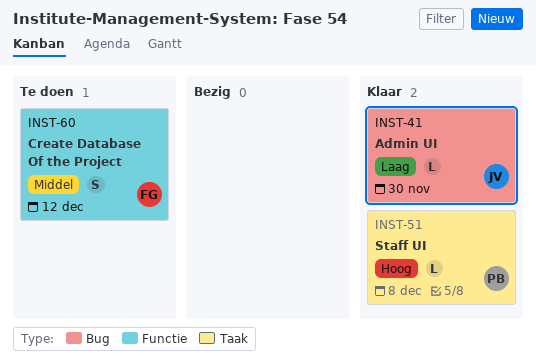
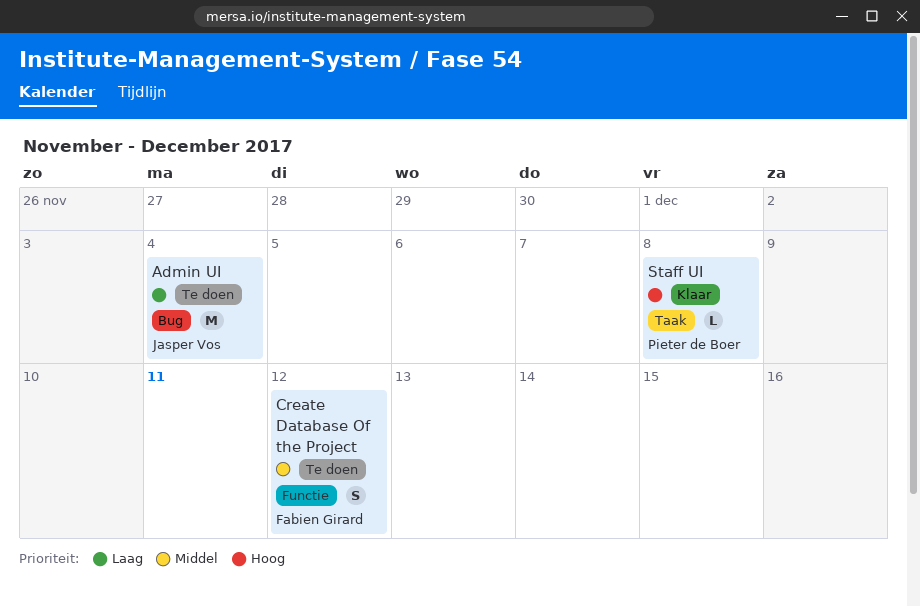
Admin UI, status: Klaar -> Te doen
Admin UI, estimate: L -> M
Admin UI, due: Nov 30 -> Dec 4

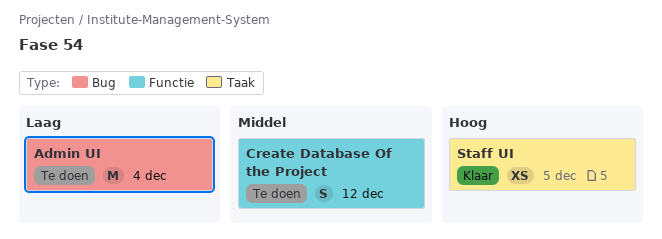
Staff UI, estimate: L -> XS
Staff UI, due: Dec 8 -> Dec 5

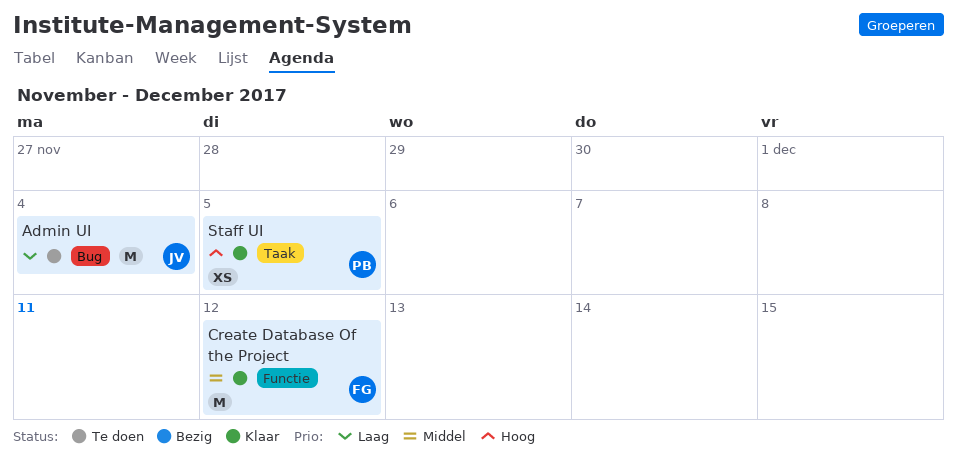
Create Database Of the Project, status: Te doen -> Klaar
Create Database Of the Project, estimate: S -> M

